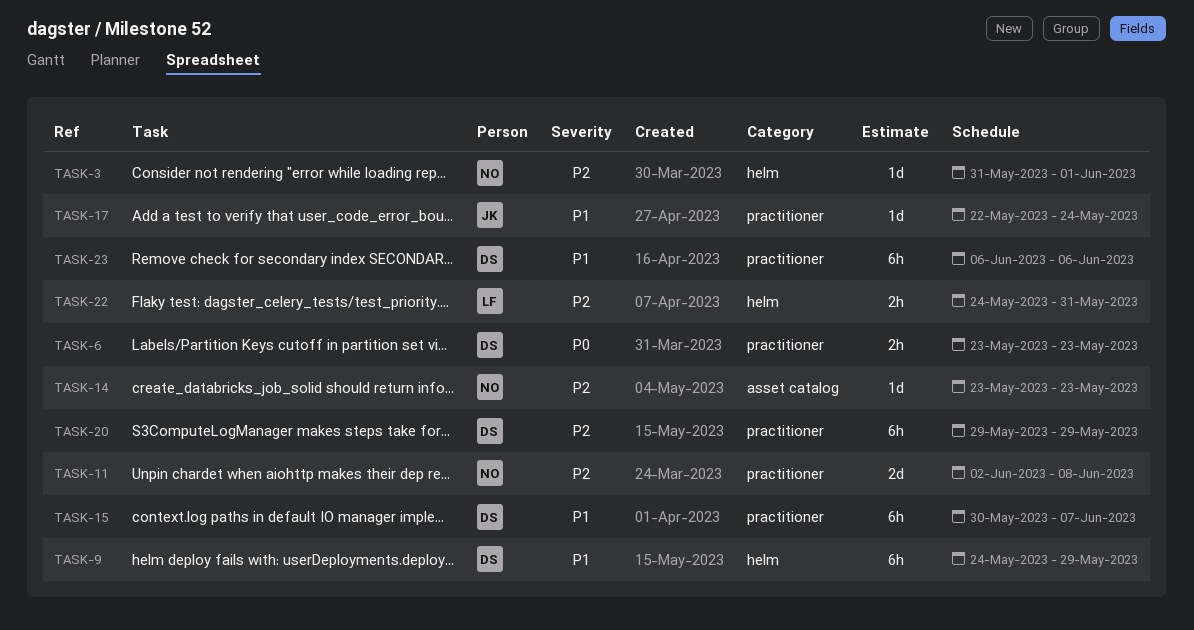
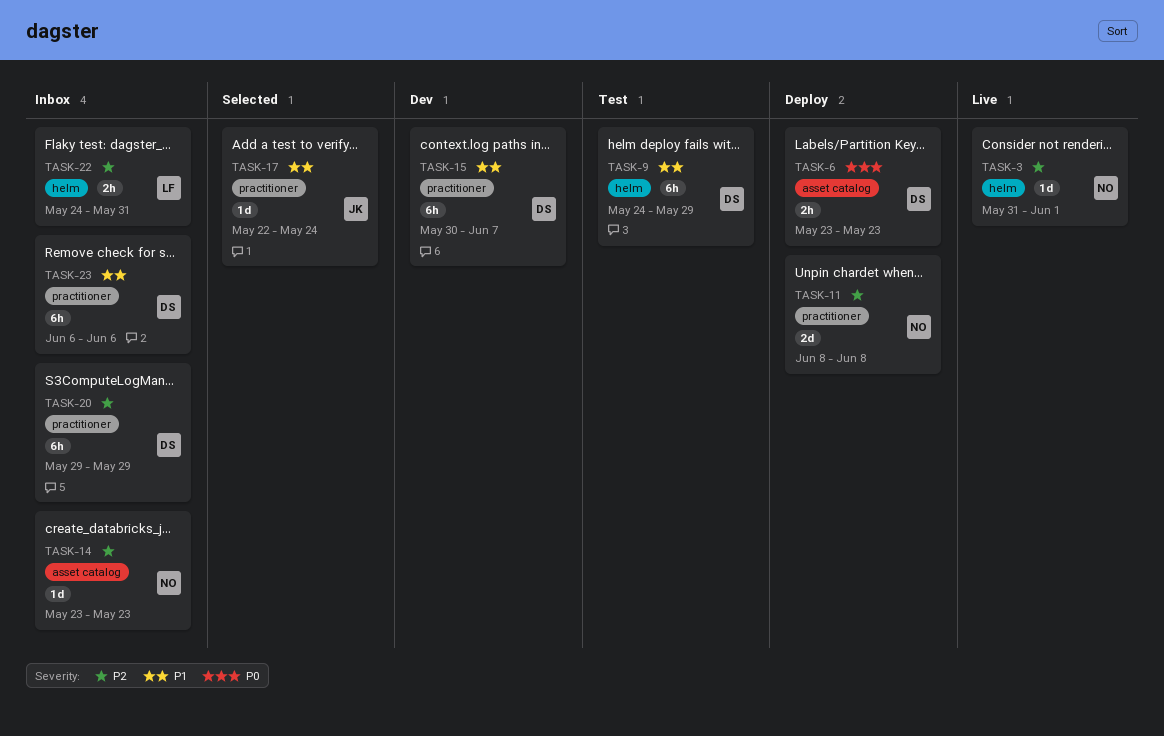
TASK-6, label: practitioner -> asset catalog
TASK-11, start: Jun 2 -> Jun 8

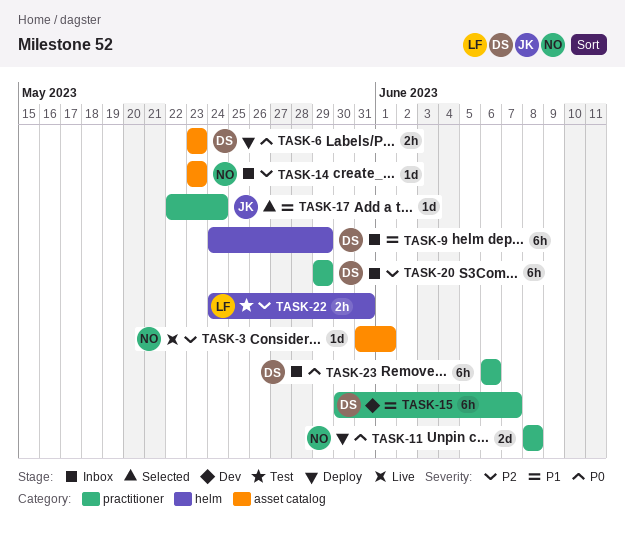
TASK-3, label: helm -> asset catalog
TASK-9, status: Test -> Inbox
TASK-11, priority: P2 -> P0
TASK-22, status: Inbox -> Test
TASK-23, priority: P1 -> P0

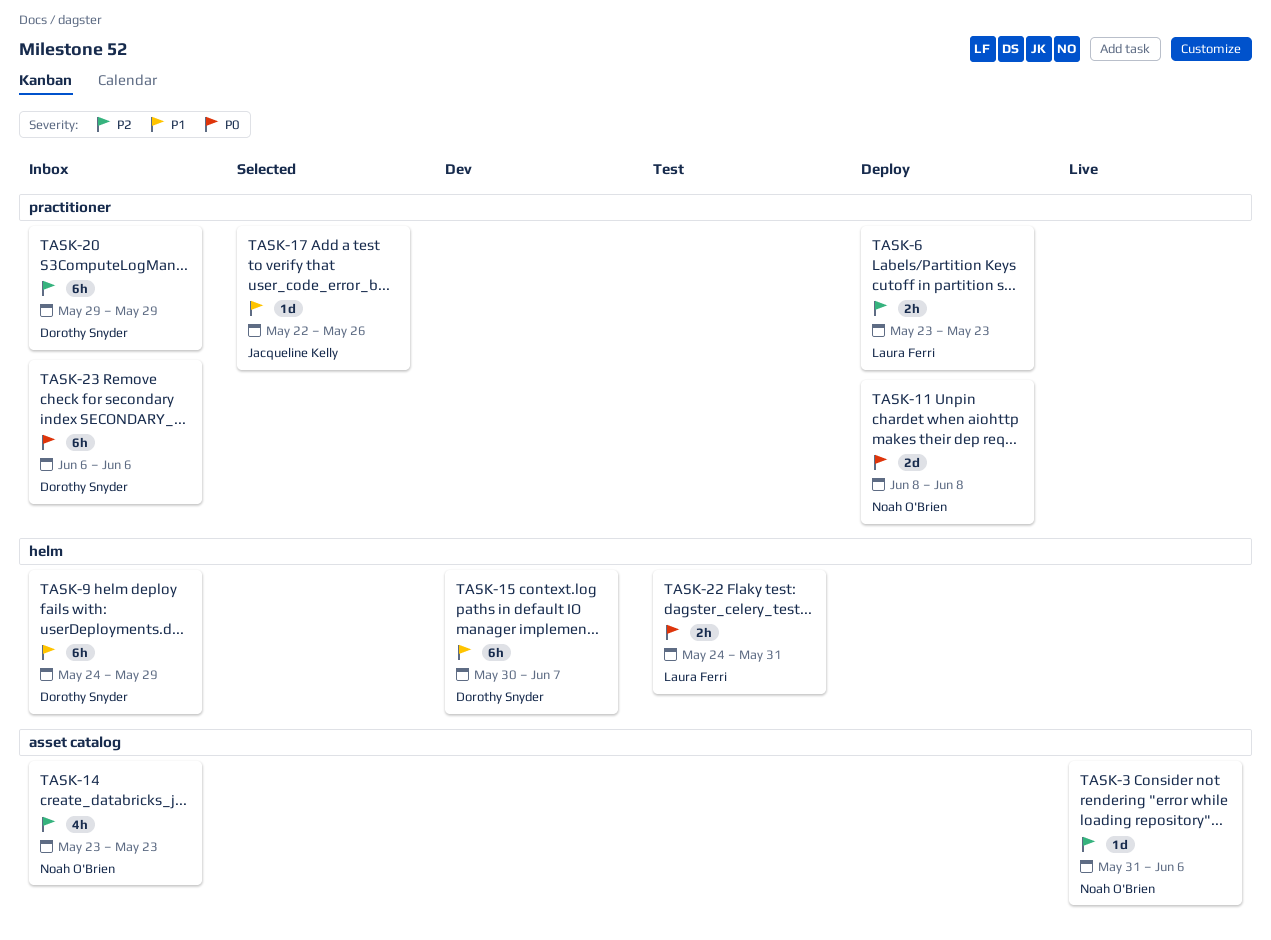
TASK-3, due: Jun 1 -> Jun 6
TASK-6, owner: Dorothy Snyder -> Laura Ferri
TASK-6, priority: P0 -> P2
TASK-6, label: asset catalog -> practitioner
TASK-14, estimate: 1d -> 4h
TASK-15, label: practitioner -> helm
TASK-17, due: May 24 -> May 26
TASK-22, priority: P2 -> P0

